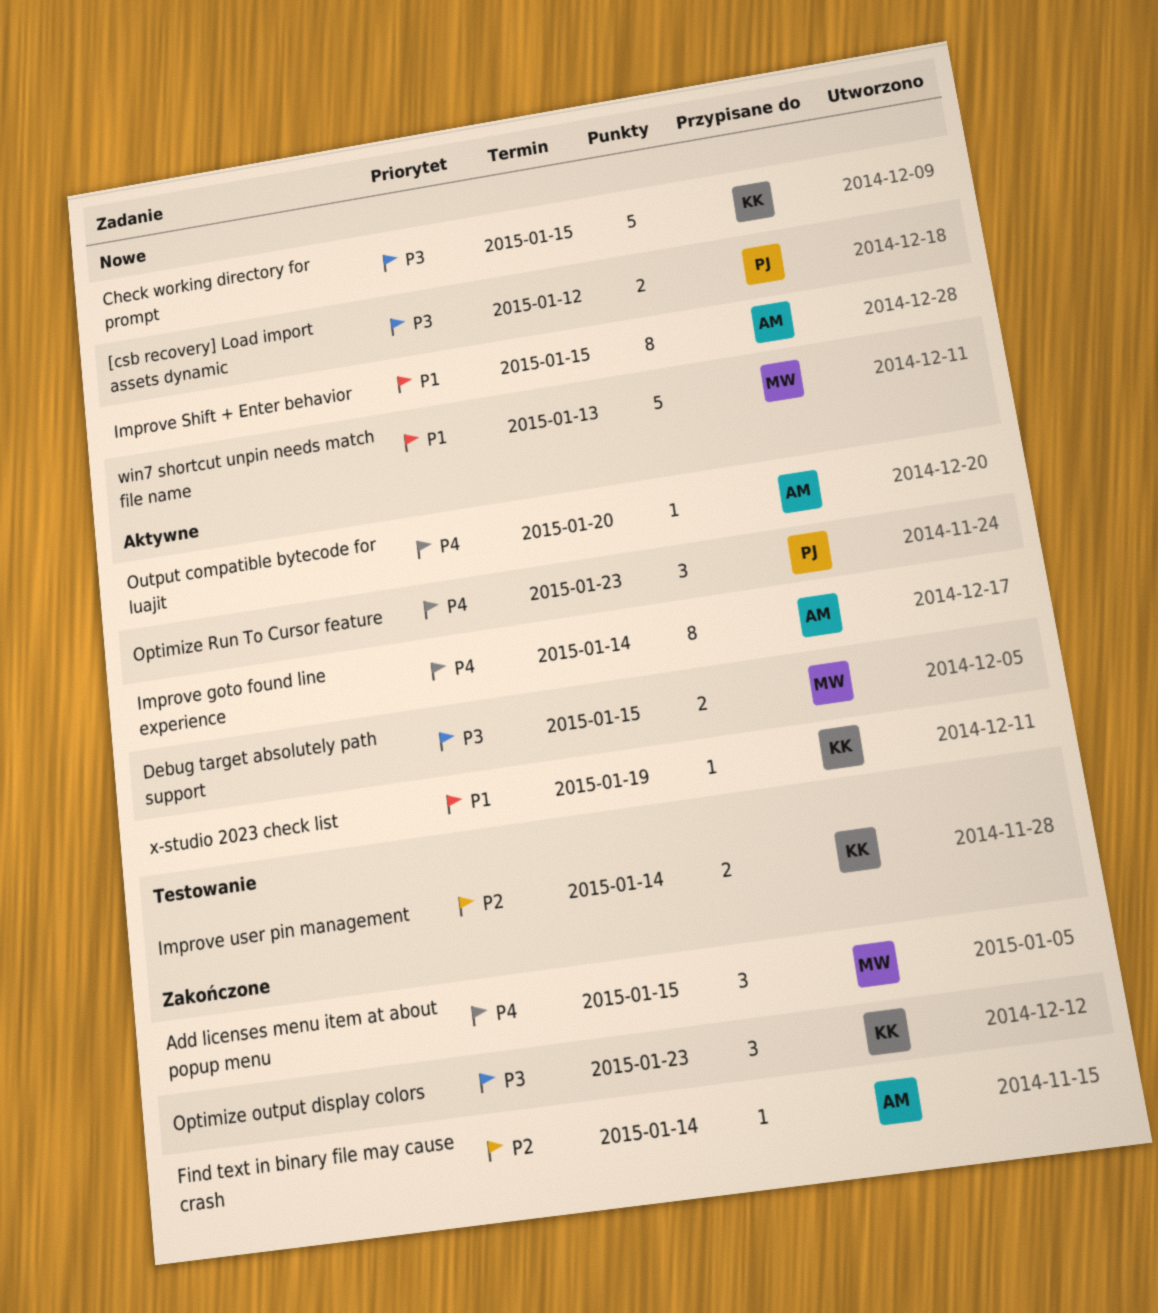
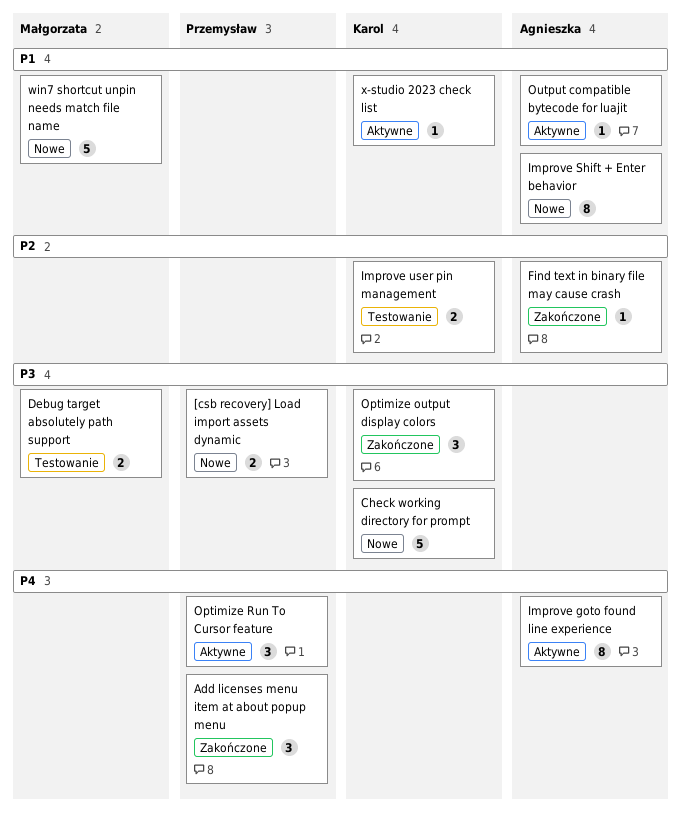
Add licenses menu item at about popup menu, owner: Małgorzata -> Przemysław
Debug target absolutely path support, status: Aktywne -> Testowanie
Output compatible bytecode for luajit, priority: P4 -> P1

